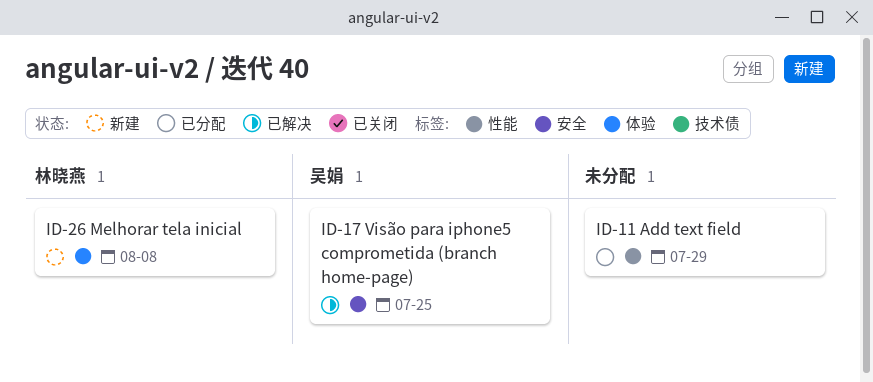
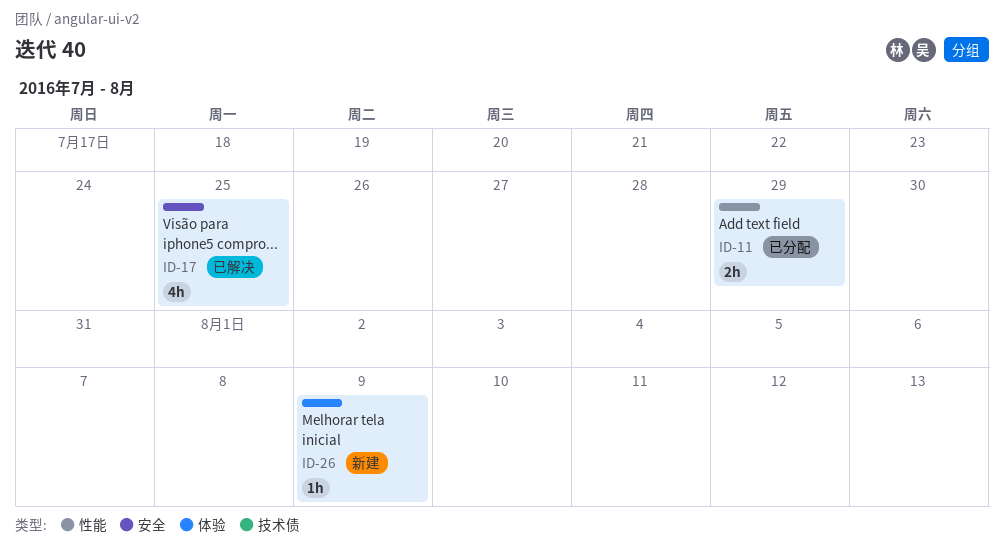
ID-26, due: Aug 8 -> Aug 9

